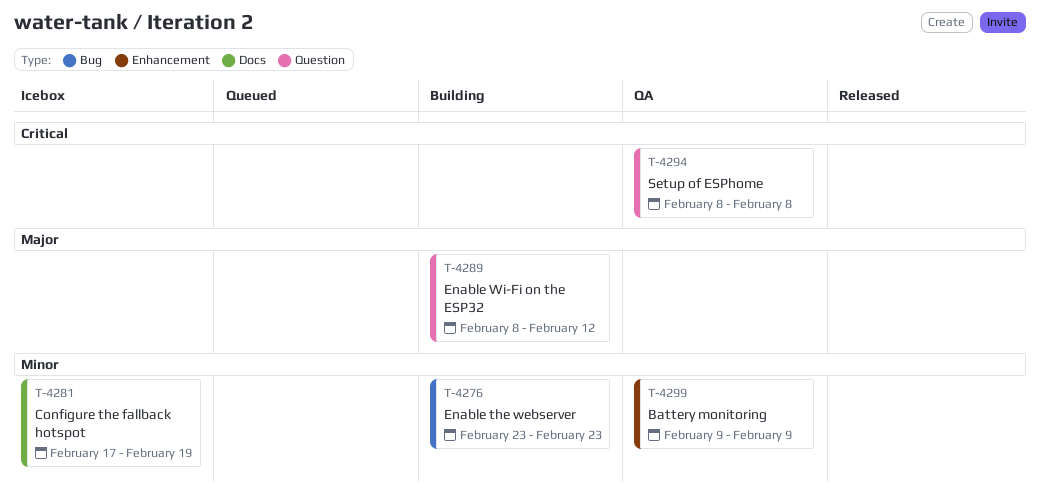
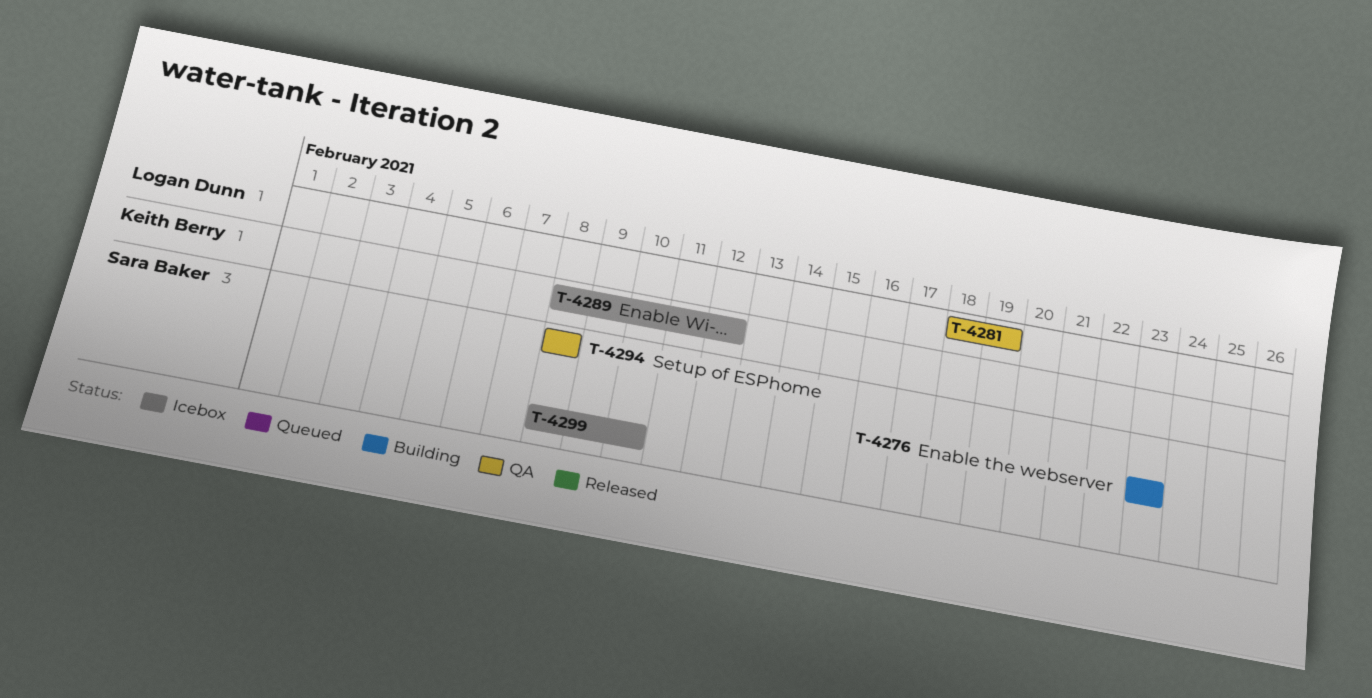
T-4281, status: Icebox -> QA
T-4281, start: Feb 17 -> Feb 18
T-4289, status: Building -> Icebox
T-4299, status: QA -> Icebox
T-4299, start: Feb 9 -> Feb 8
T-4299, due: Feb 9 -> Feb 10

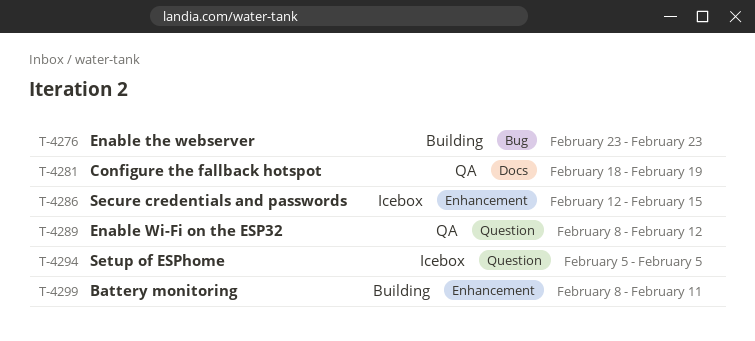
T-4286: none -> present
T-4289, status: Icebox -> QA
T-4294, status: QA -> Icebox
T-4294, start: Feb 8 -> Feb 5
T-4294, due: Feb 8 -> Feb 5
T-4299, status: Icebox -> Building
T-4299, due: Feb 10 -> Feb 11

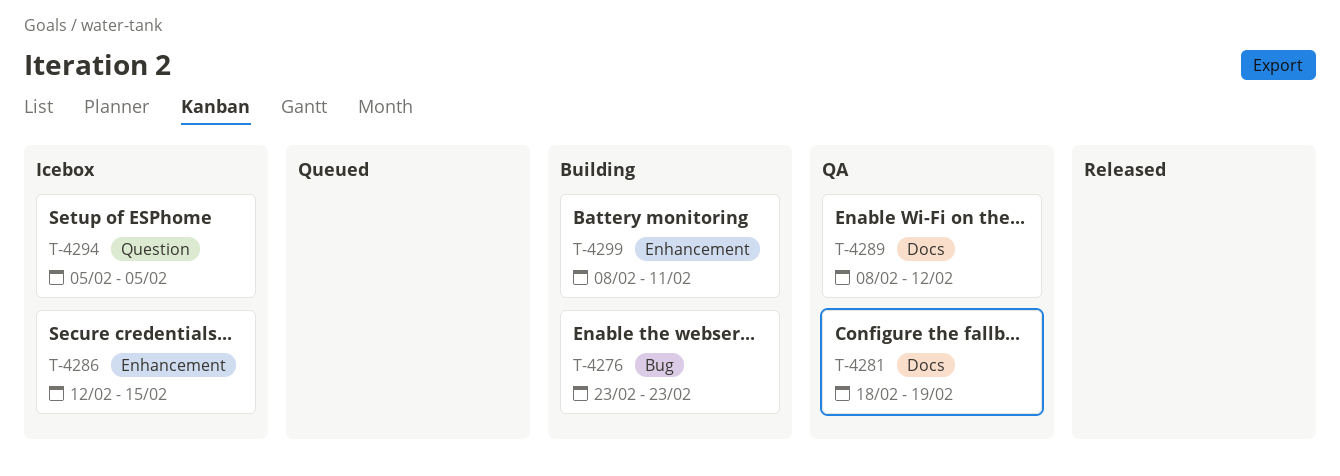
T-4289, label: Question -> Docs

